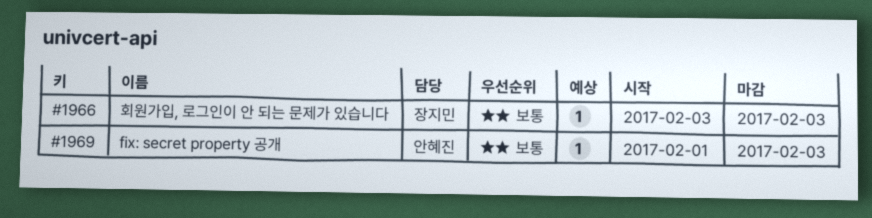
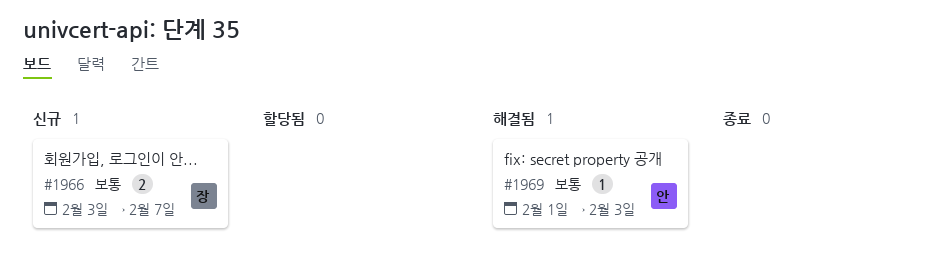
#1966, estimate: 1 -> 2
#1966, due: Feb 3 -> Feb 7

